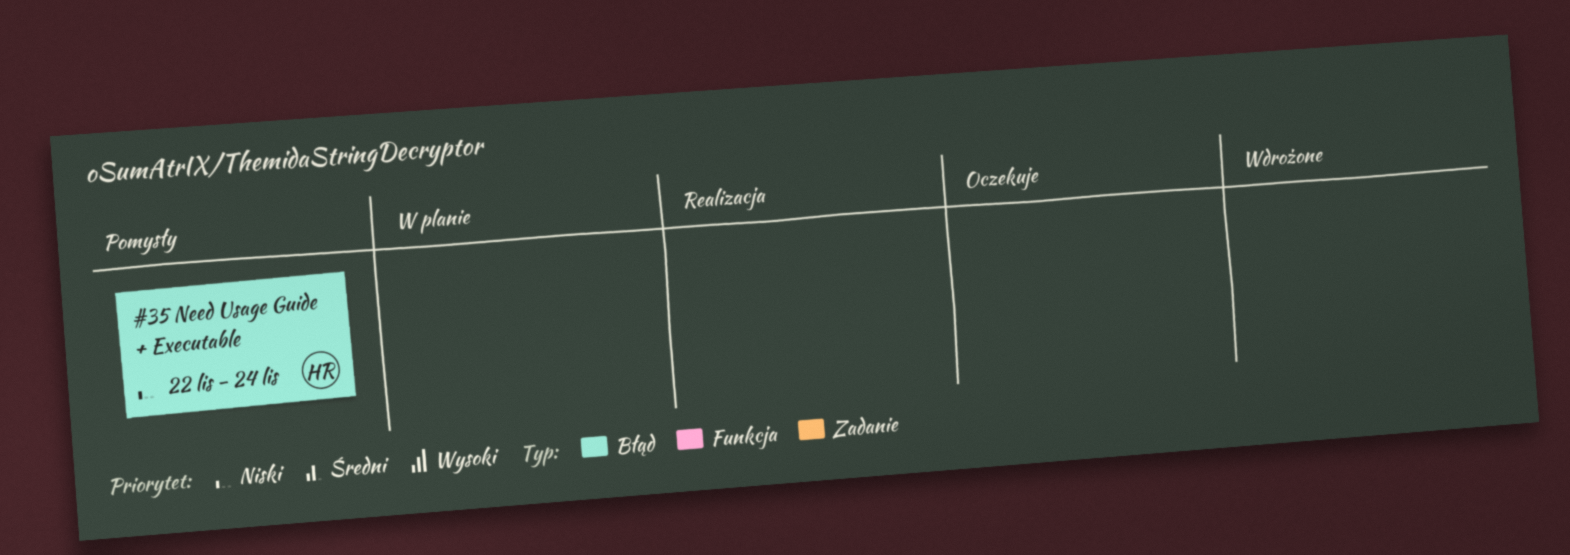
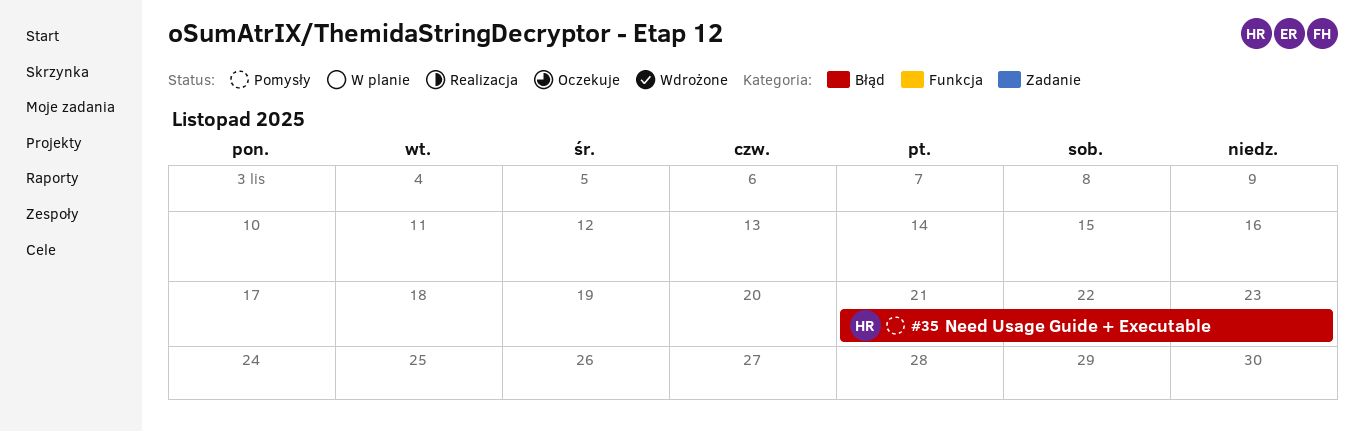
#35, start: Nov 22 -> Nov 21
#35, due: Nov 24 -> Nov 23

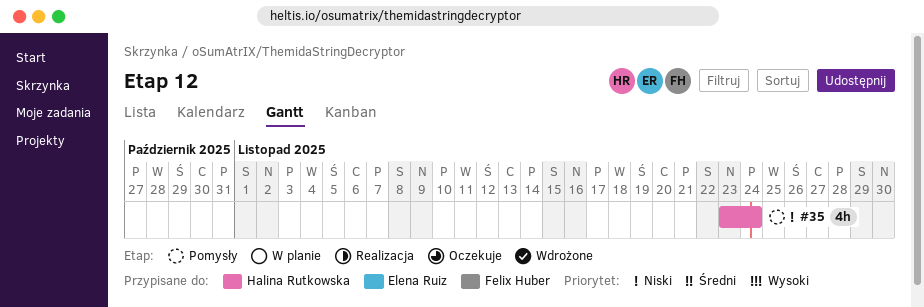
#35, start: Nov 21 -> Nov 23
#35, due: Nov 23 -> Nov 24

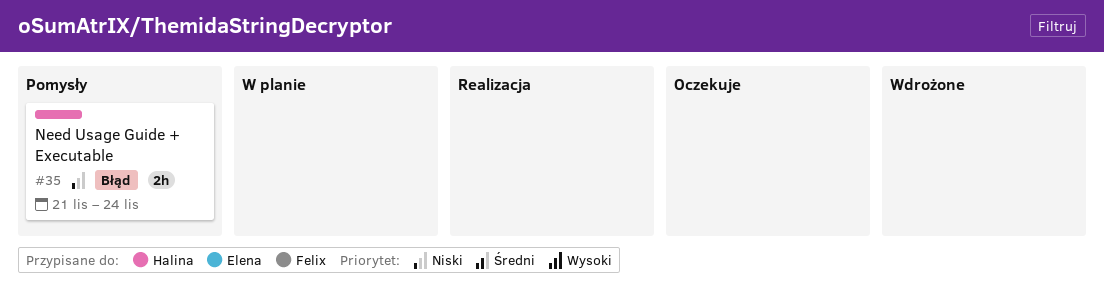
#35, estimate: 4h -> 2h
#35, start: Nov 23 -> Nov 21

